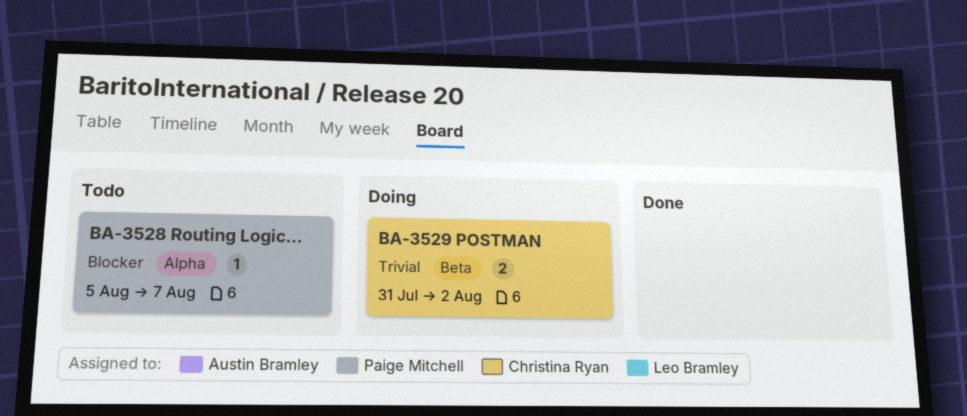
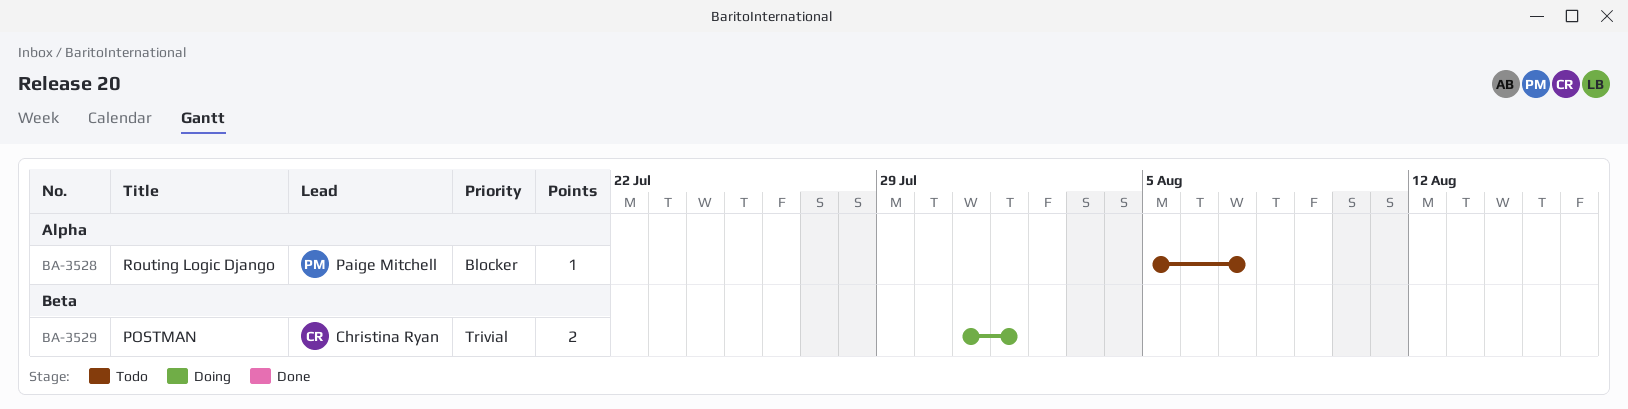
BA-3529, due: Aug 2 -> Aug 1

